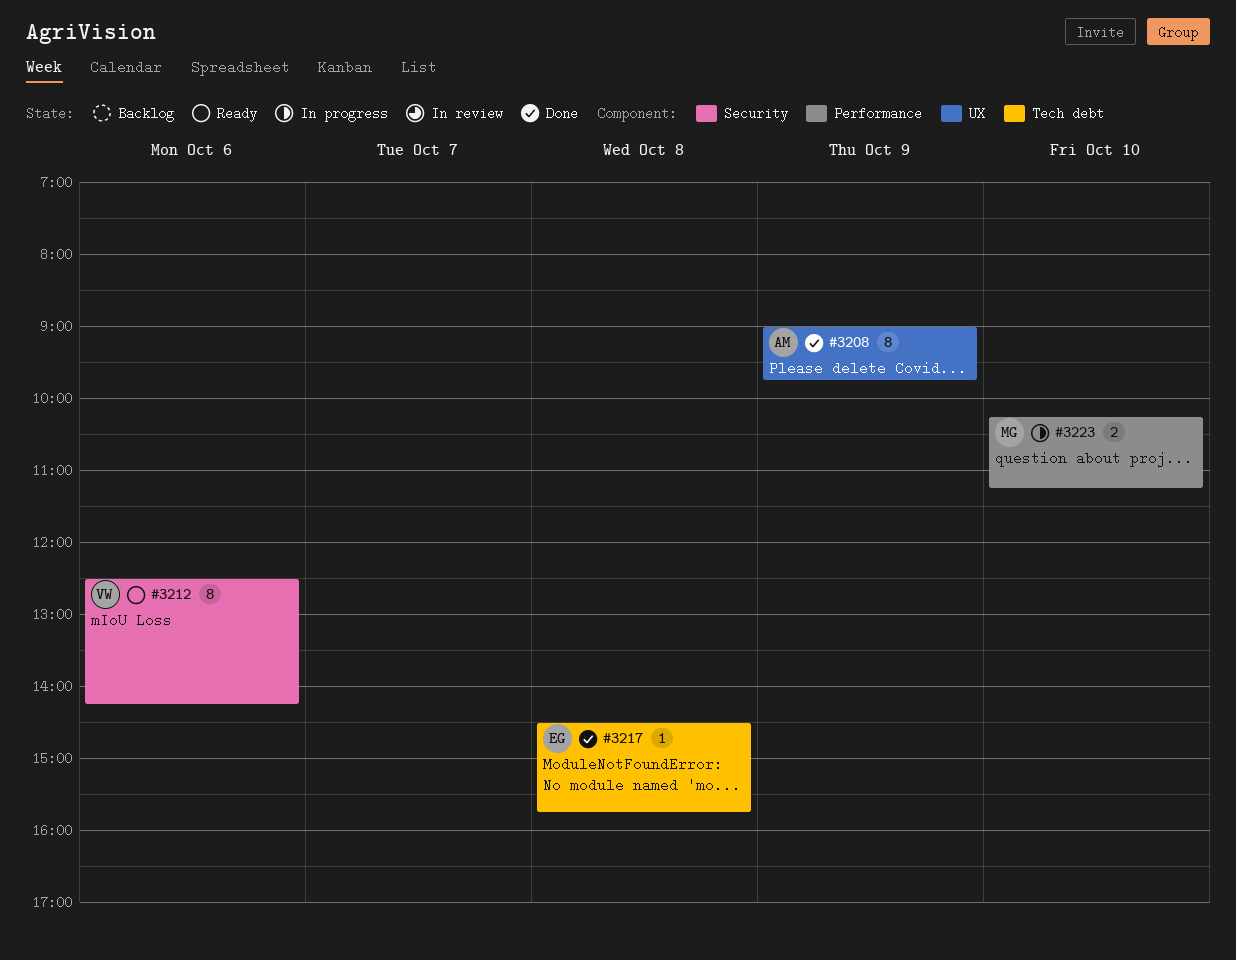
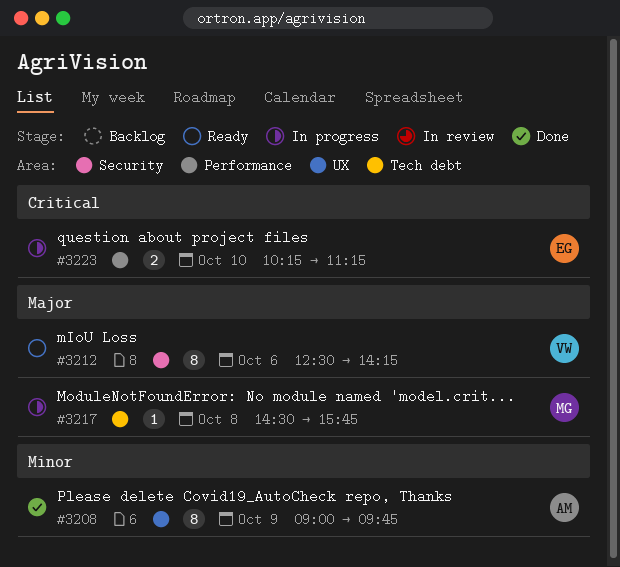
#3217, status: Done -> In progress
#3217, owner: EG -> MG
#3223, owner: MG -> EG

